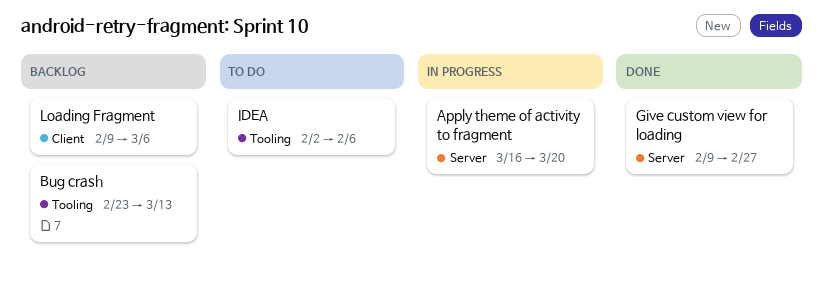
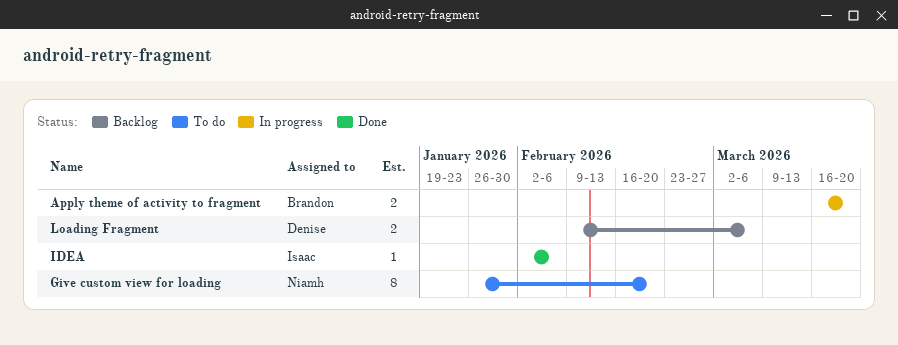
Bug crash: present -> none
Give custom view for loading, status: Done -> To do
Give custom view for loading, start: Feb 9 -> Jan 26
Give custom view for loading, due: Feb 27 -> Feb 20
IDEA, status: To do -> Done

